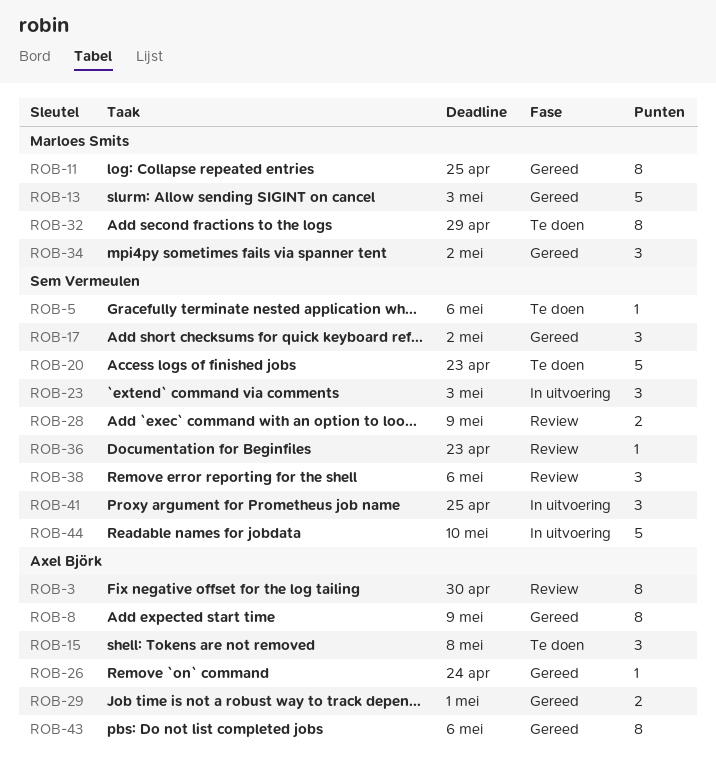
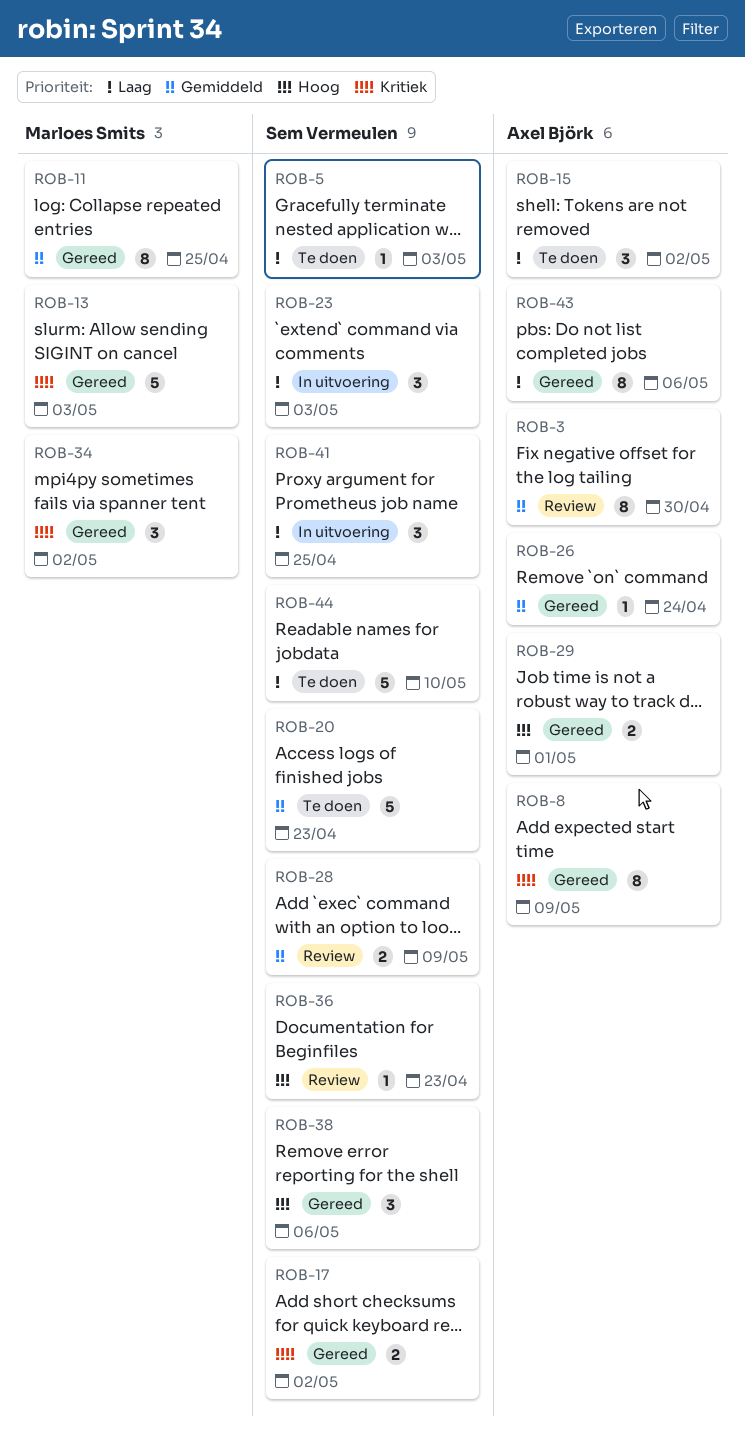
ROB-5, due: May 6 -> May 3
ROB-15, due: May 8 -> May 2
ROB-17, estimate: 3 -> 2
ROB-32: present -> none
ROB-38, status: Review -> Gereed
ROB-44, status: In uitvoering -> Te doen

